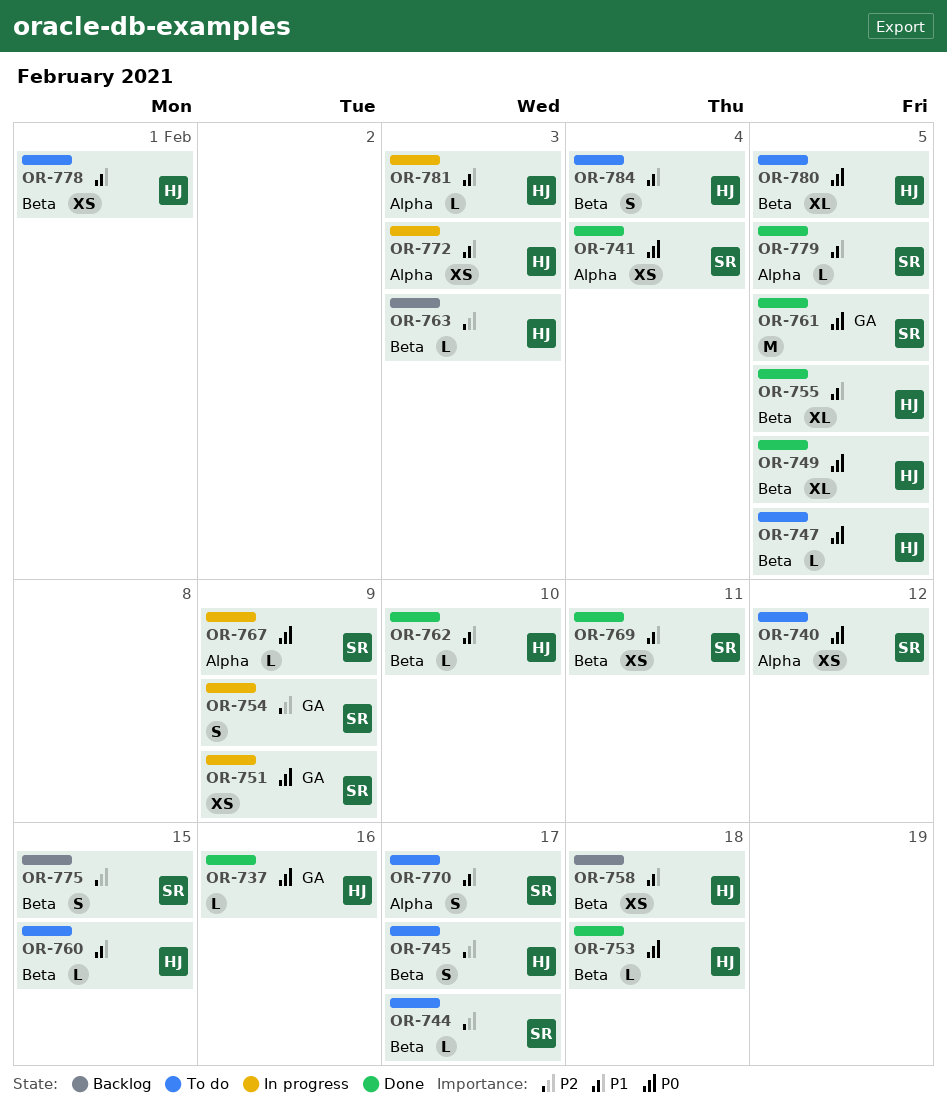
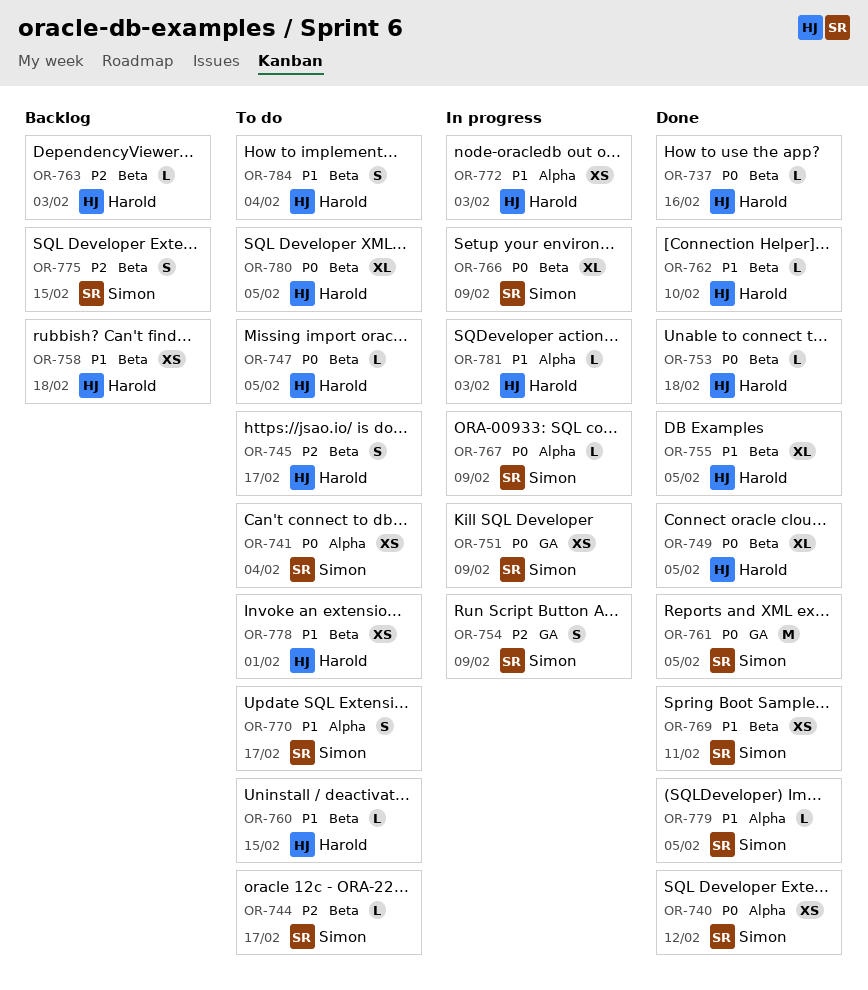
OR-737, label: GA -> Beta
OR-740, status: To do -> Done
OR-741, status: Done -> To do
OR-766: none -> present

